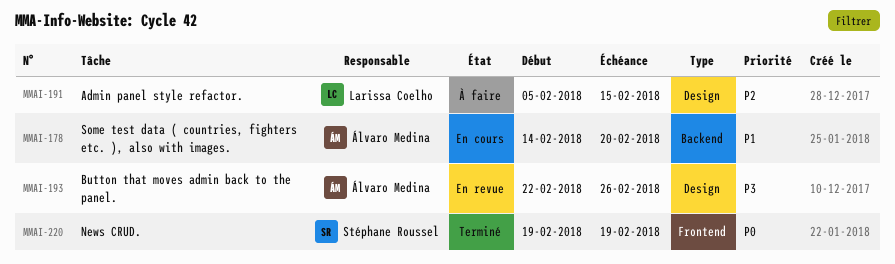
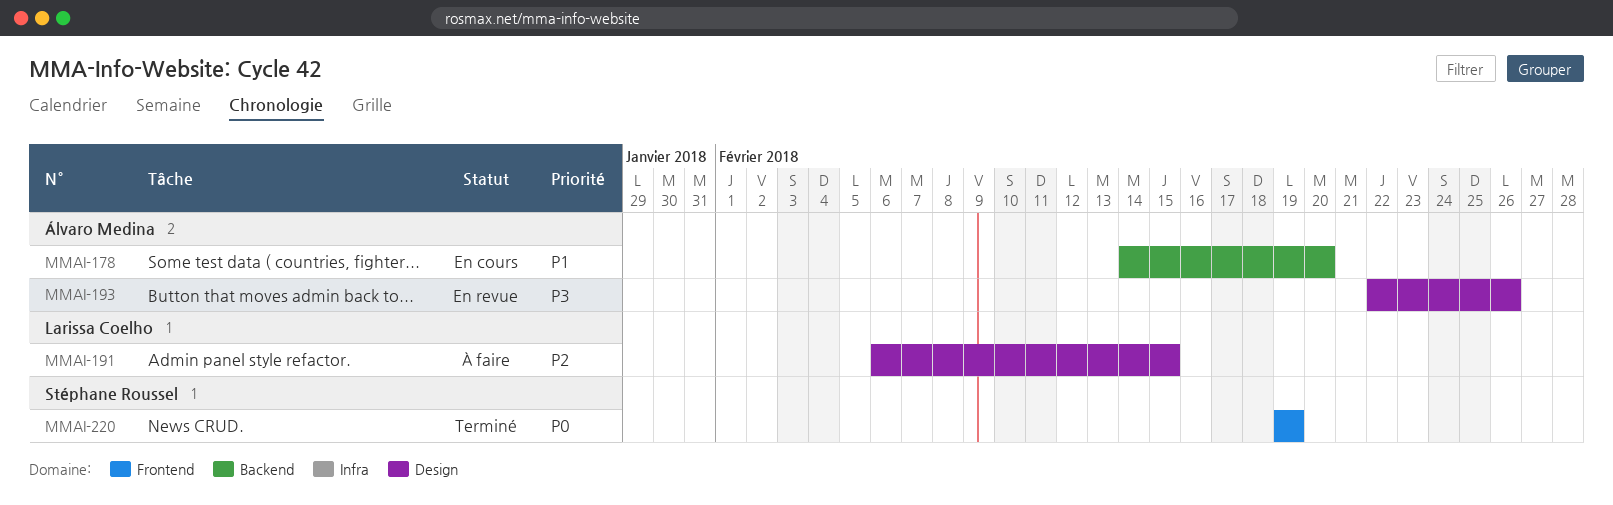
MMAI-191, start: Feb 5 -> Feb 6

